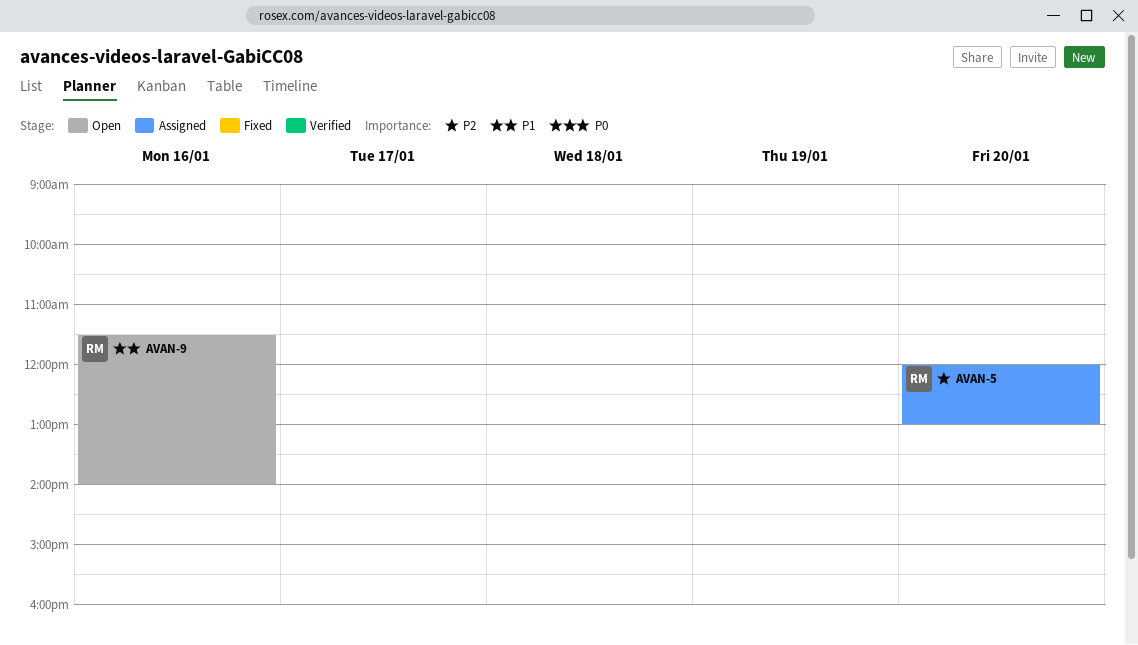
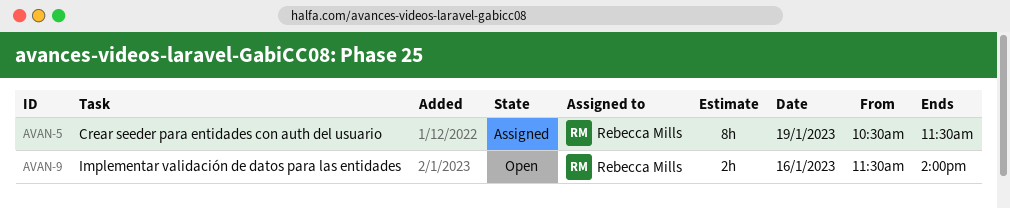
AVAN-5, day: Jan 20 -> Jan 19
AVAN-5, begins: 12:00 -> 10:30
AVAN-5, ends: 13:00 -> 11:30

